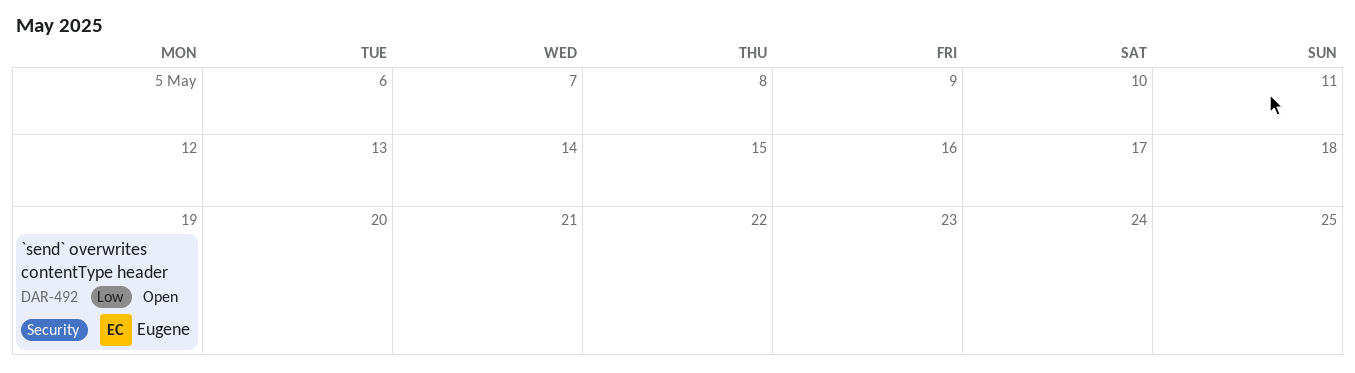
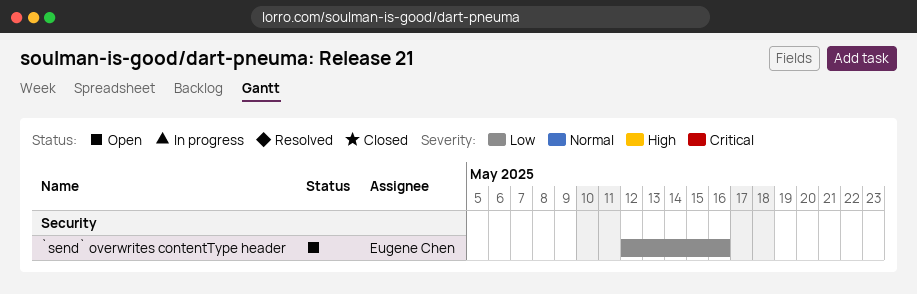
`send` overwrites contentType header, due: May 19 -> May 16

